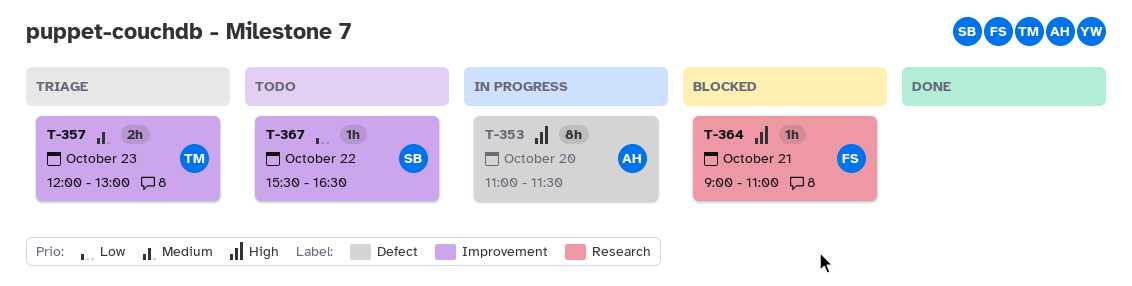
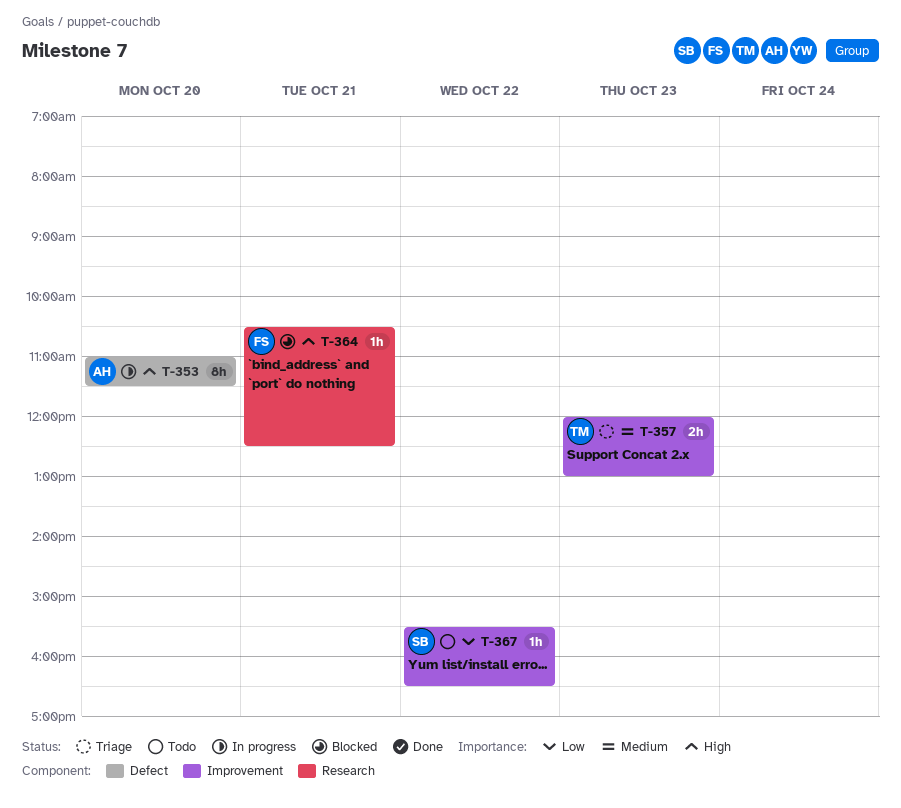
T-364, begins: 09:00 -> 10:30
T-364, ends: 11:00 -> 12:30

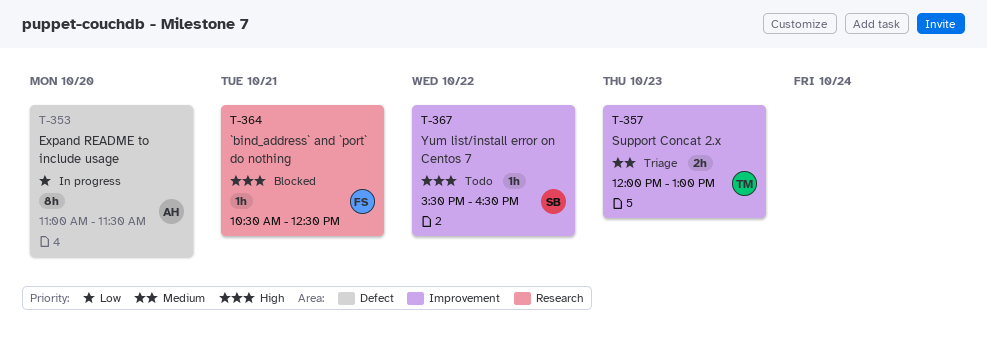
T-353, priority: High -> Low
T-367, priority: Low -> High

